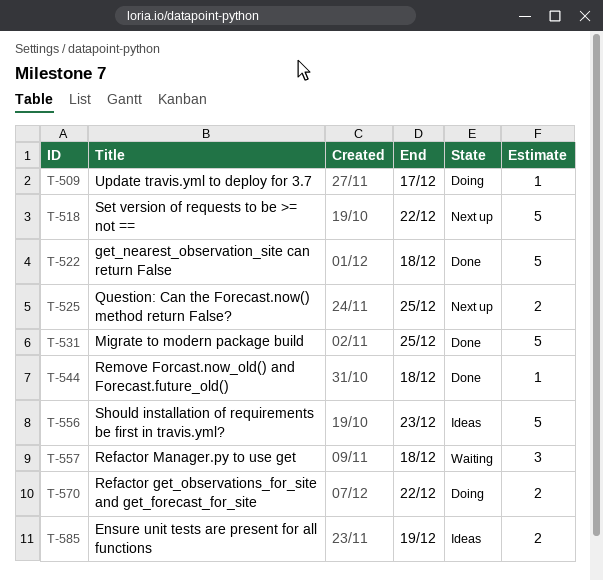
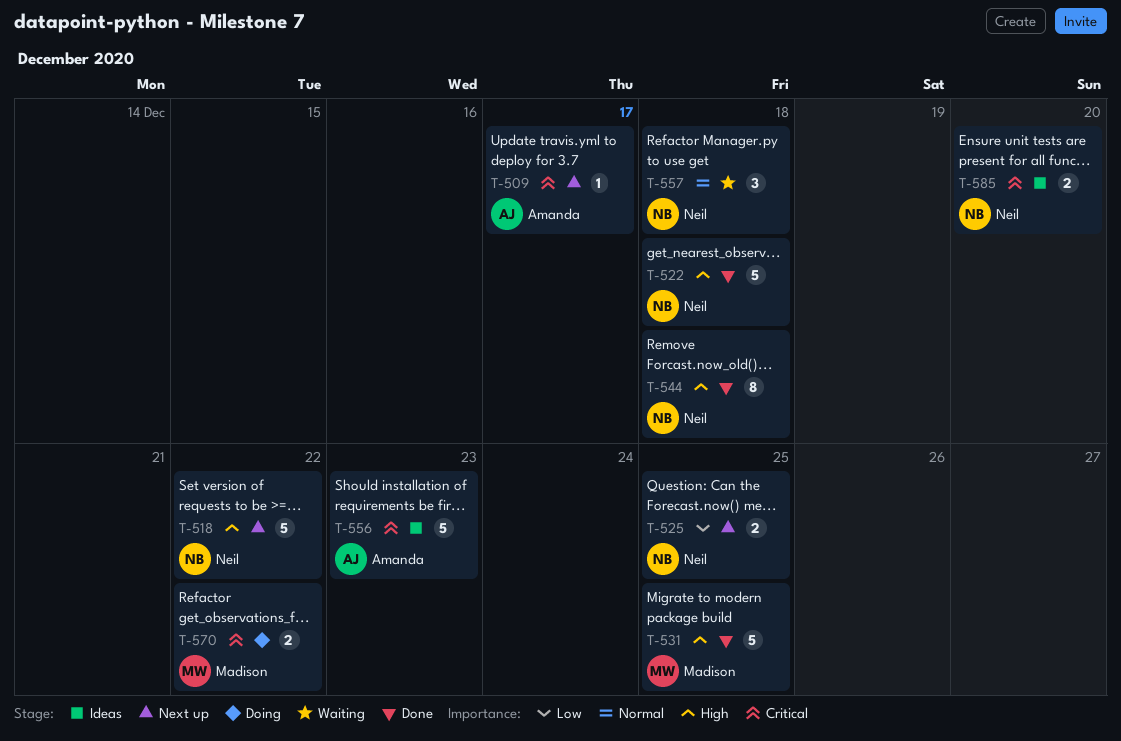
T-509, status: Doing -> Next up
T-544, estimate: 1 -> 8
T-585, due: Dec 19 -> Dec 20

